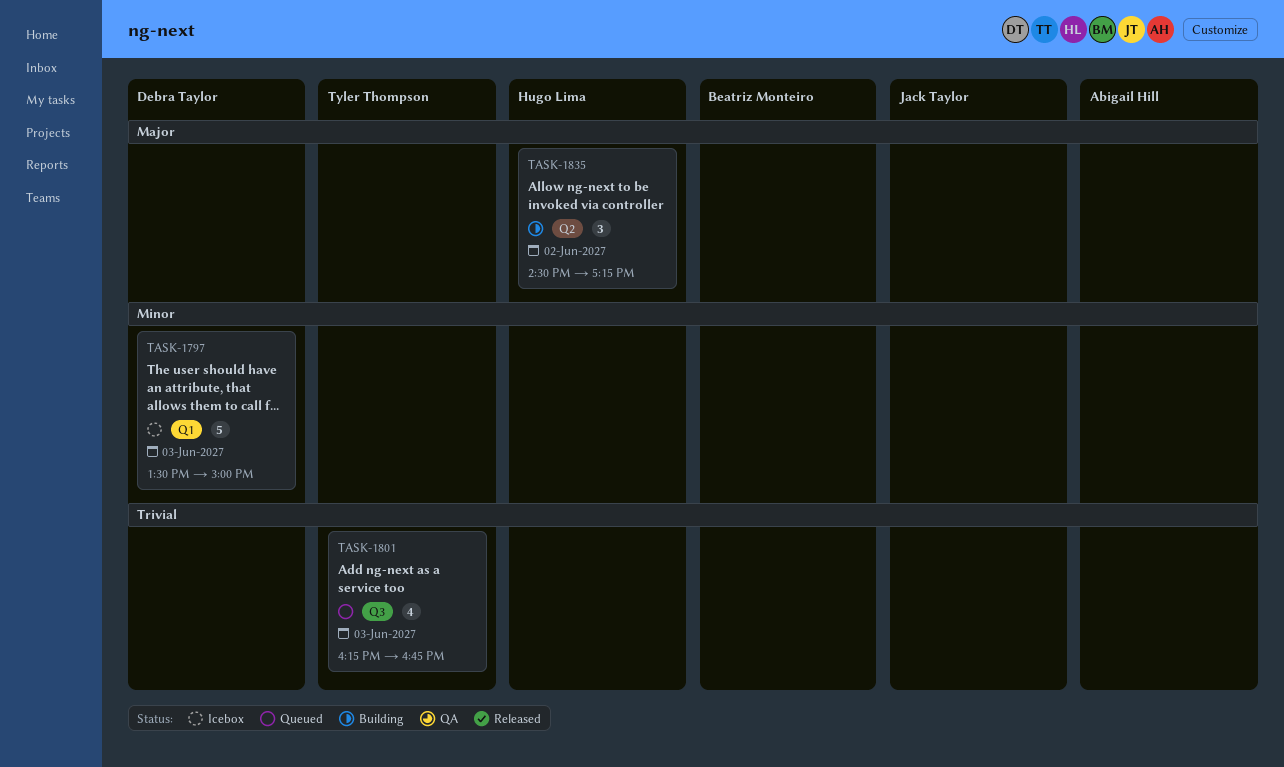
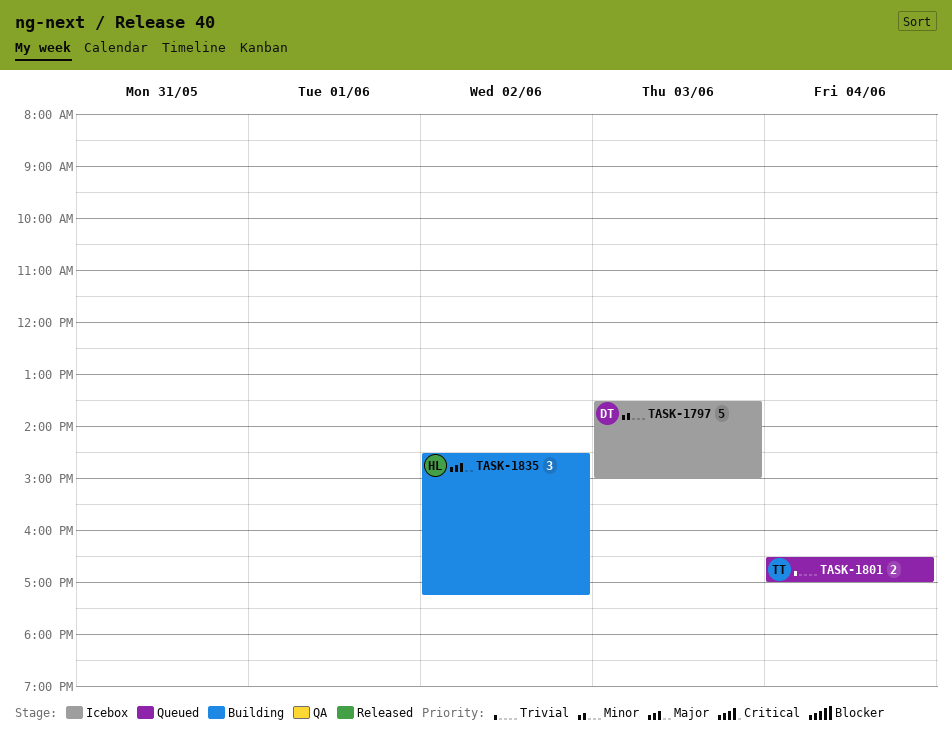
TASK-1801, estimate: 4 -> 2
TASK-1801, day: Jun 3 -> Jun 4
TASK-1801, begins: 16:15 -> 16:30
TASK-1801, ends: 16:45 -> 17:00

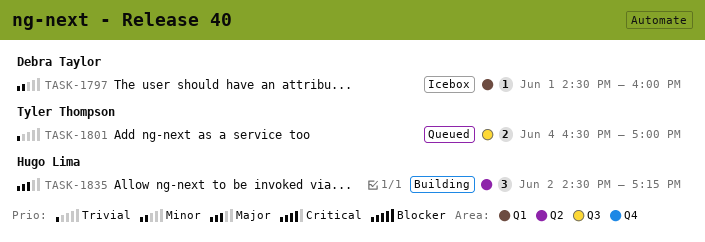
TASK-1797, estimate: 5 -> 1
TASK-1797, day: Jun 3 -> Jun 1
TASK-1797, begins: 13:30 -> 14:30
TASK-1797, ends: 15:00 -> 16:00

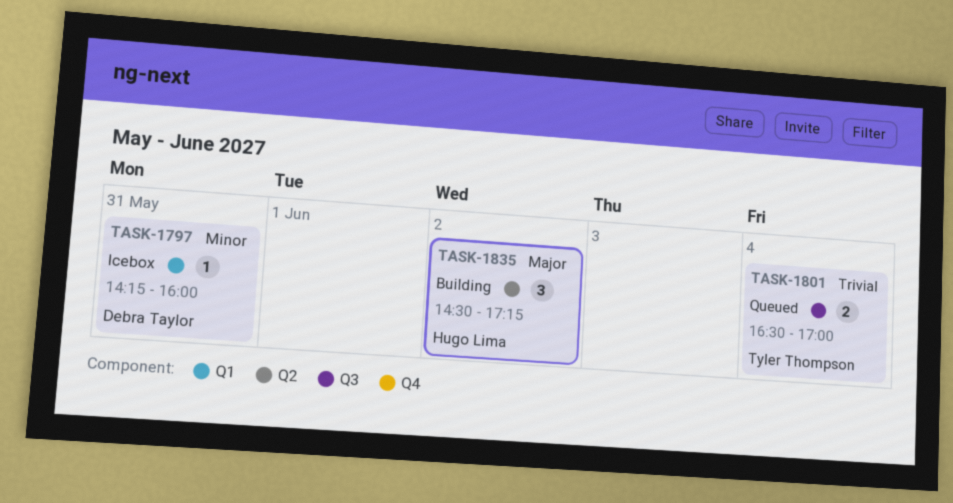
TASK-1797, day: Jun 1 -> May 31
TASK-1797, begins: 14:30 -> 14:15

